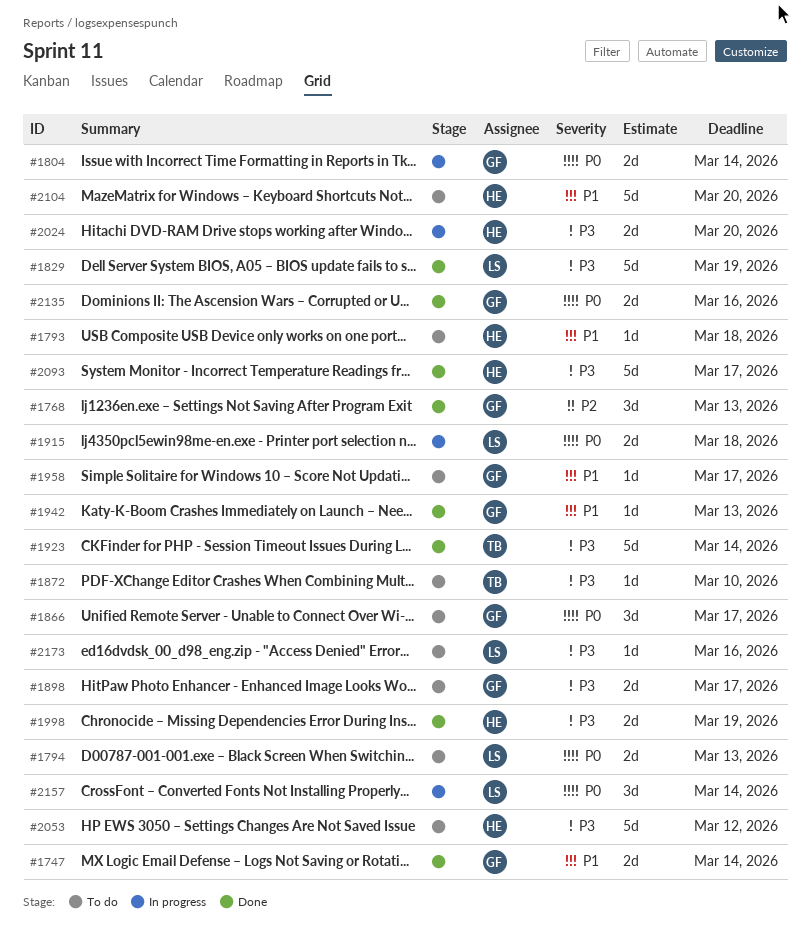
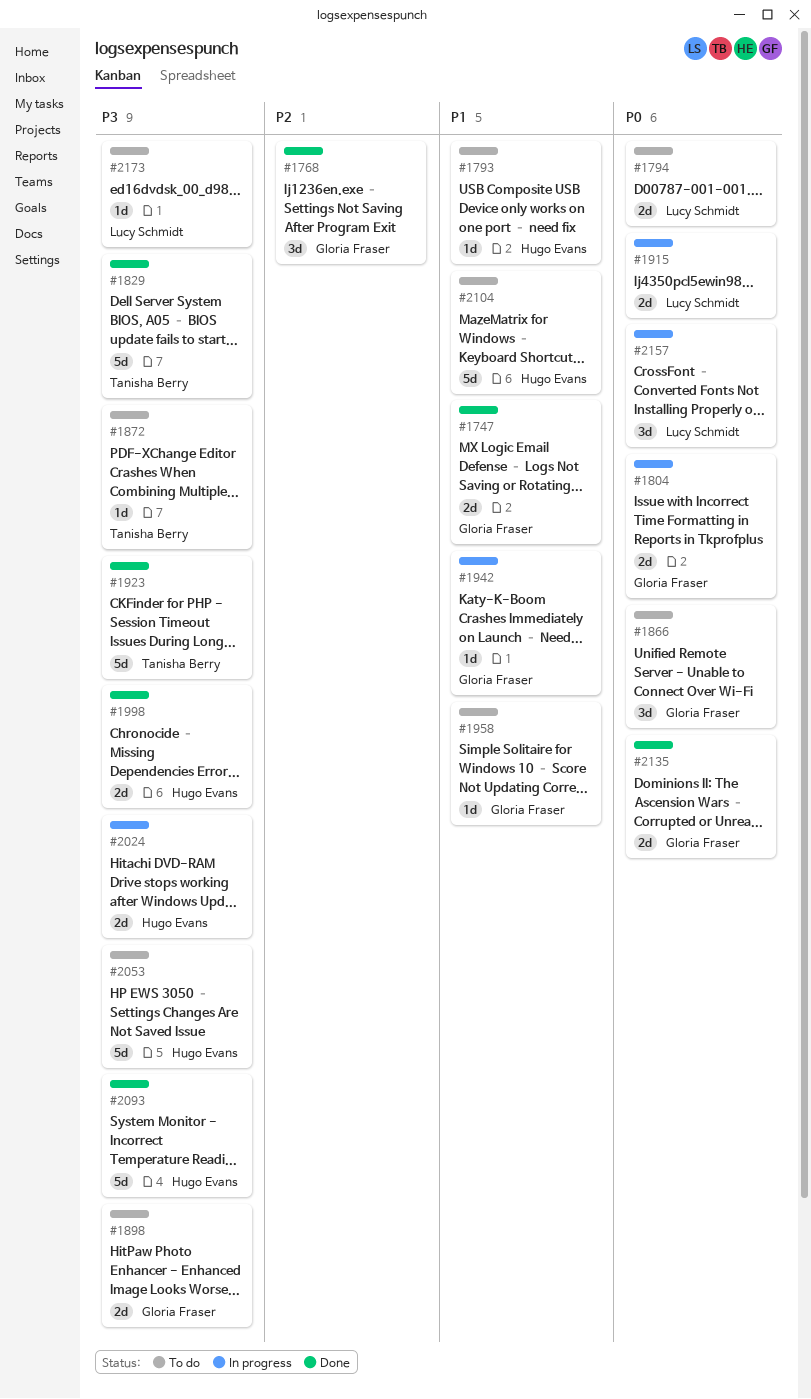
#1829, owner: Lucy Schmidt -> Tanisha Berry
#1942, status: Done -> In progress

